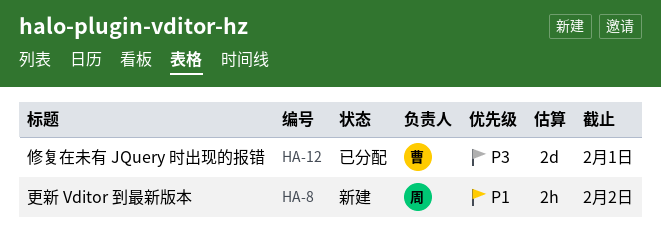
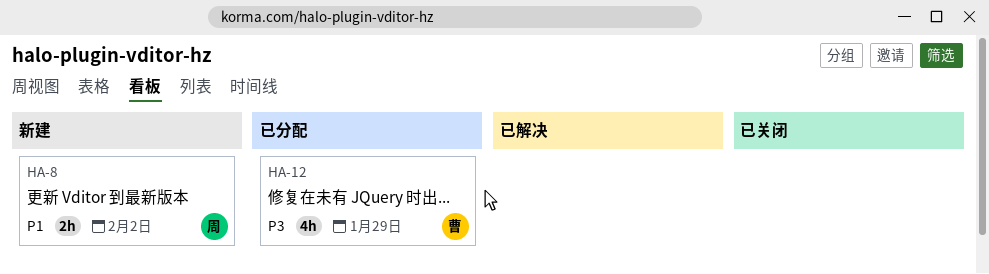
HA-12, estimate: 2d -> 4h
HA-12, due: Feb 1 -> Jan 29

